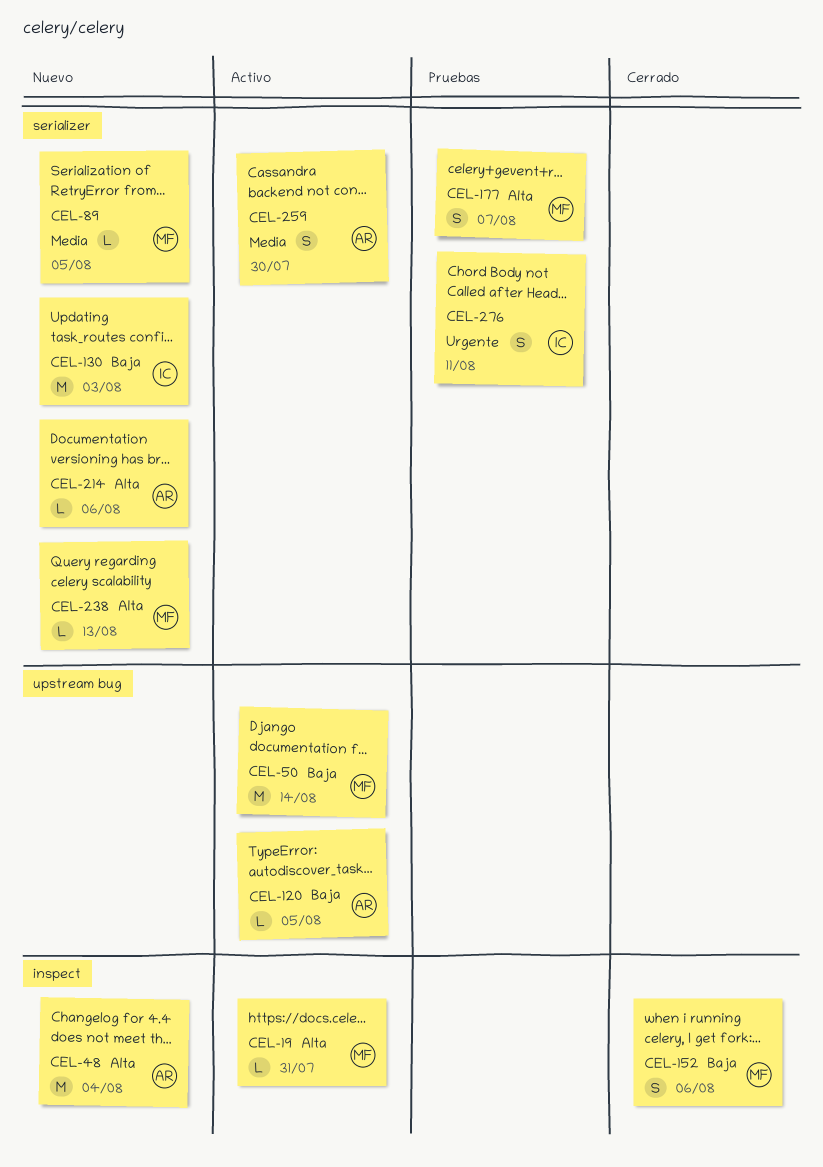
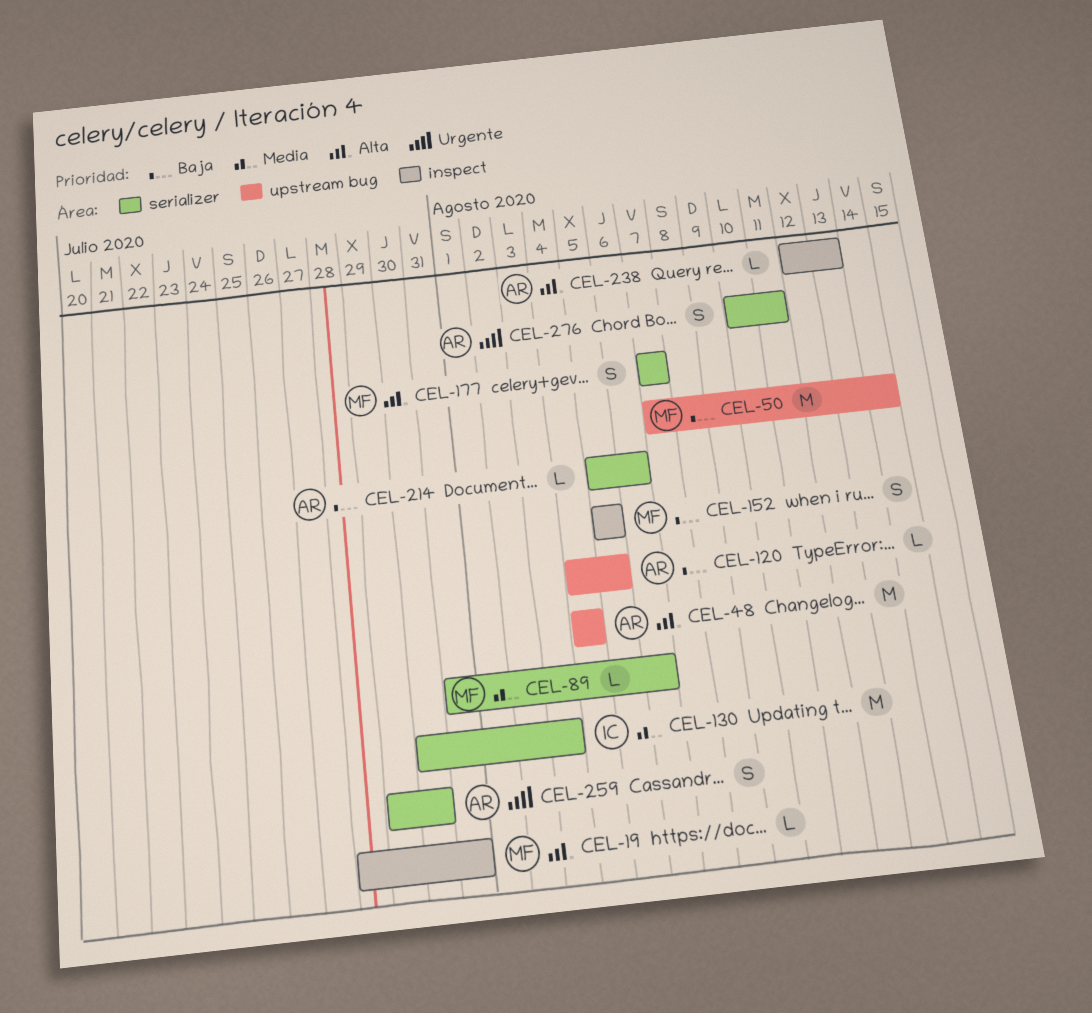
CEL-48, label: inspect -> upstream bug
CEL-89, due: Aug 5 -> Aug 6
CEL-130, priority: Baja -> Media
CEL-152, due: Aug 6 -> Aug 5
CEL-214, priority: Alta -> Baja
CEL-238, owner: MF -> AR
CEL-238, label: serializer -> inspect
CEL-259, priority: Media -> Urgente
CEL-276, owner: IC -> AR

